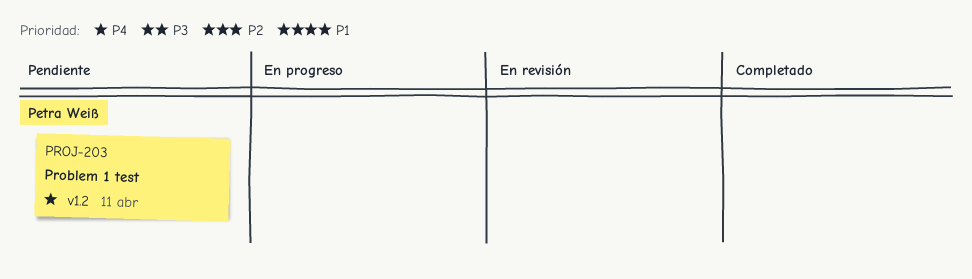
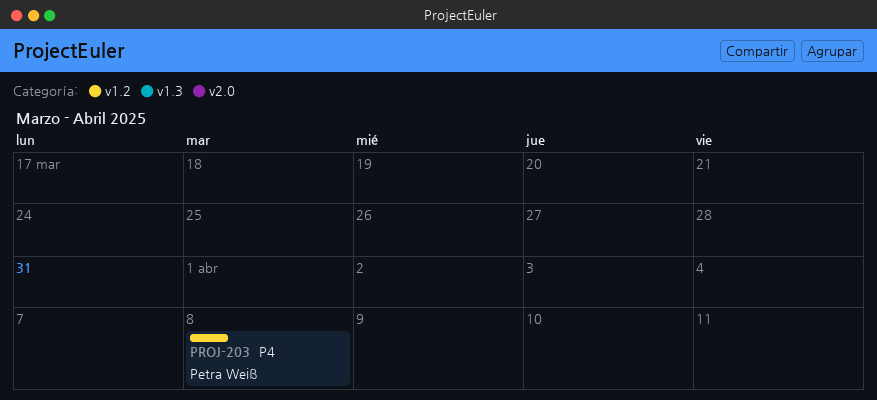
PROJ-203, due: Apr 11 -> Apr 8

